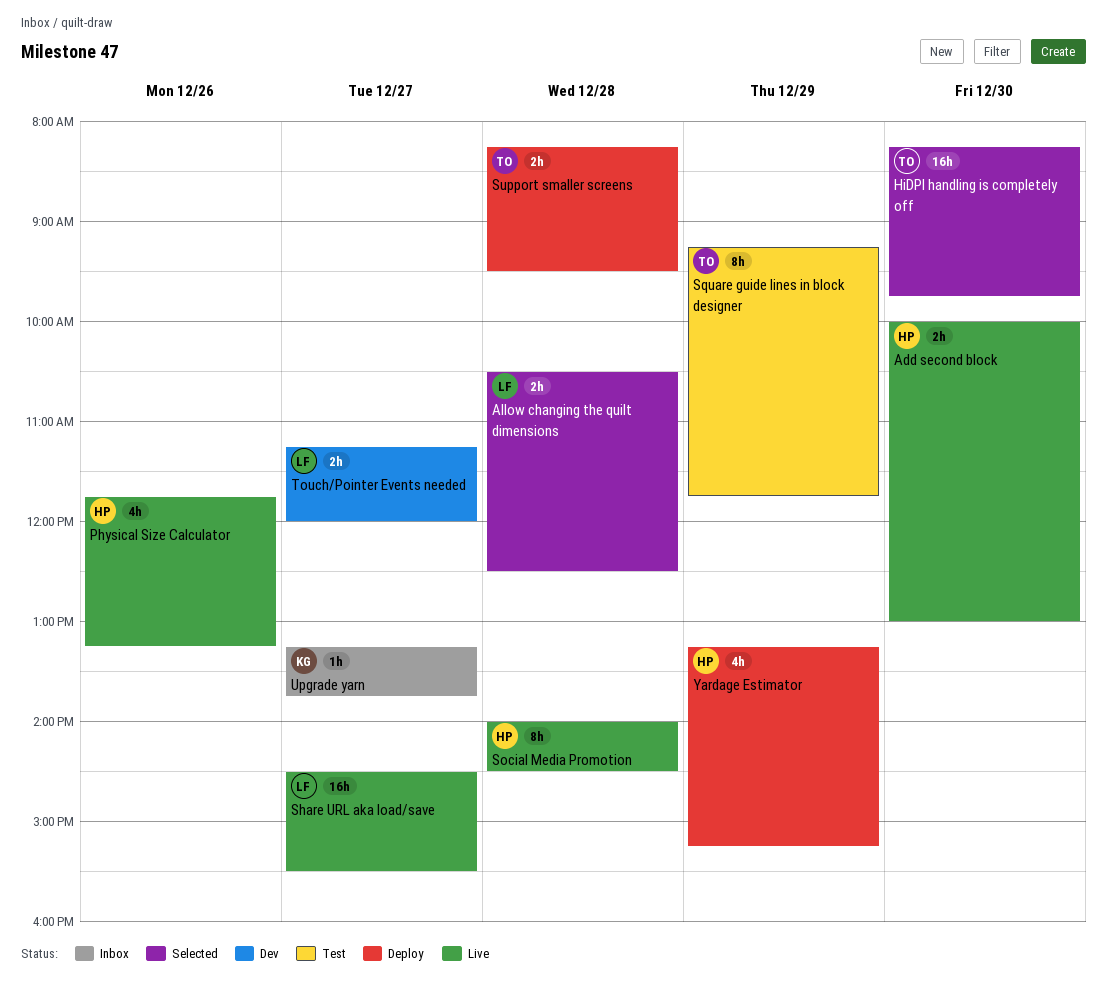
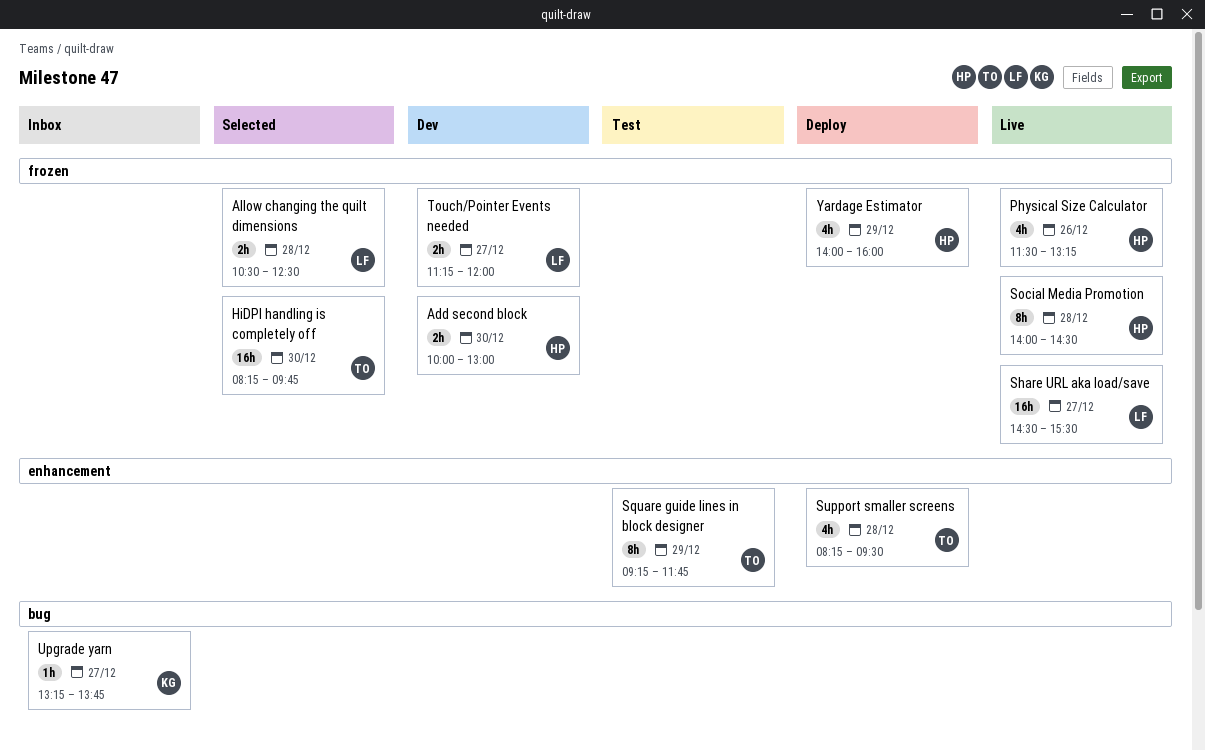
Add second block, status: Live -> Dev
Physical Size Calculator, begins: 11:45 -> 11:30
Support smaller screens, estimate: 2h -> 4h
Yardage Estimator, begins: 13:15 -> 14:00
Yardage Estimator, ends: 15:15 -> 16:00

